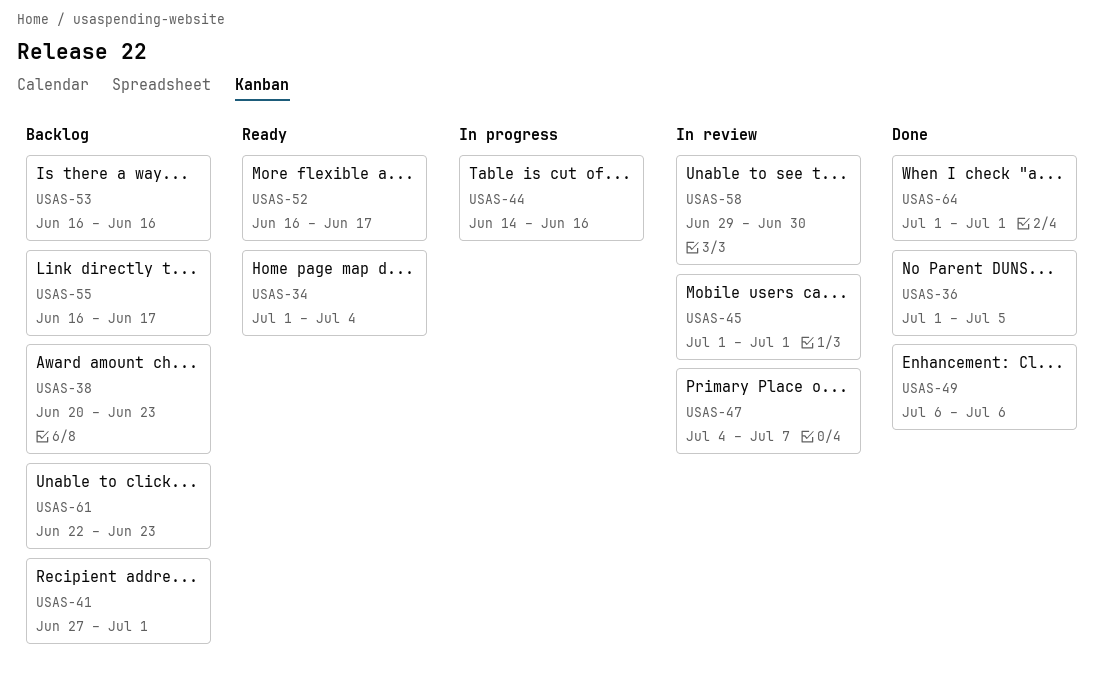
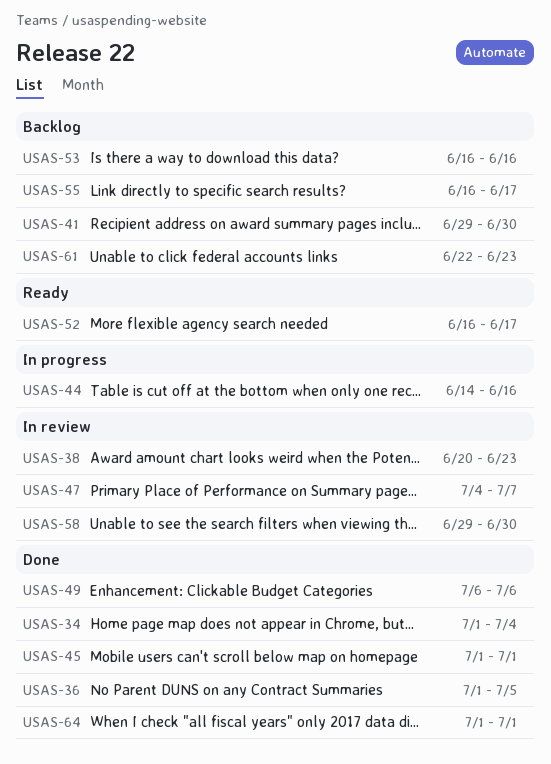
USAS-34, status: Ready -> Done
USAS-38, status: Backlog -> In review
USAS-41, start: Jun 27 -> Jun 29
USAS-41, due: Jul 1 -> Jun 30
USAS-45, status: In review -> Done

